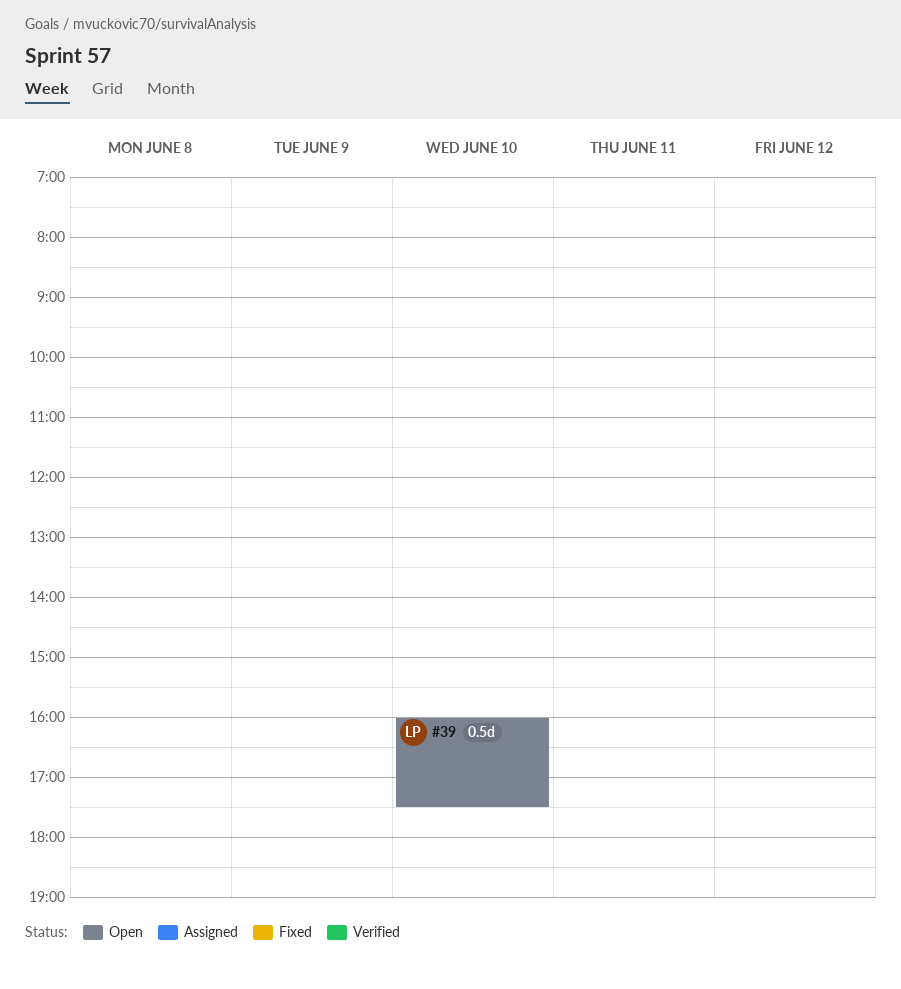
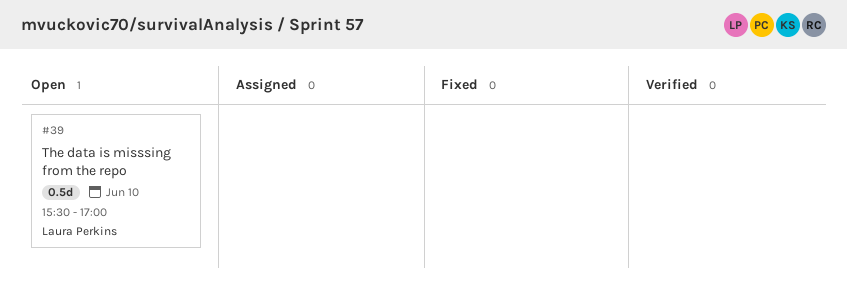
#39, begins: 16:00 -> 15:30
#39, ends: 17:30 -> 17:00

